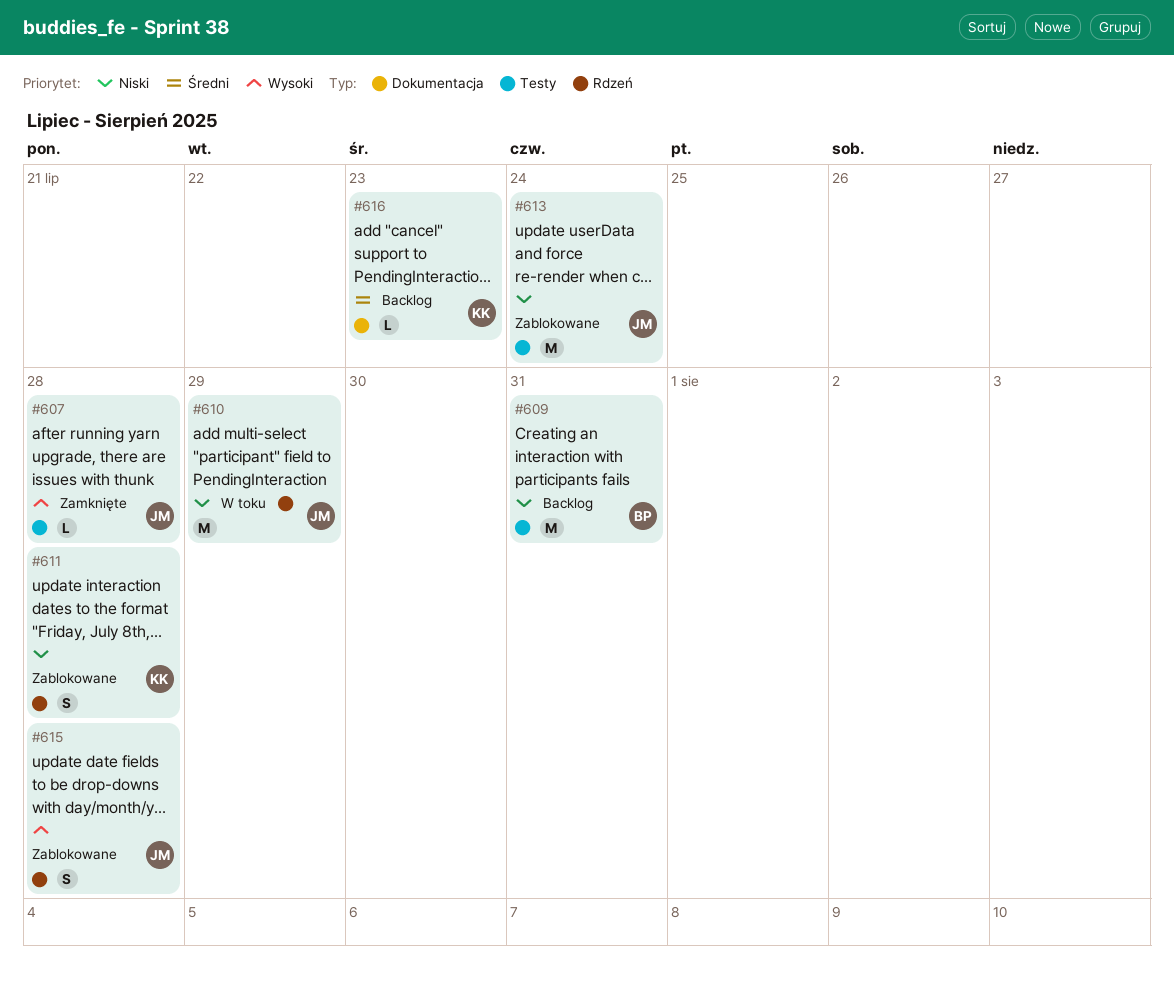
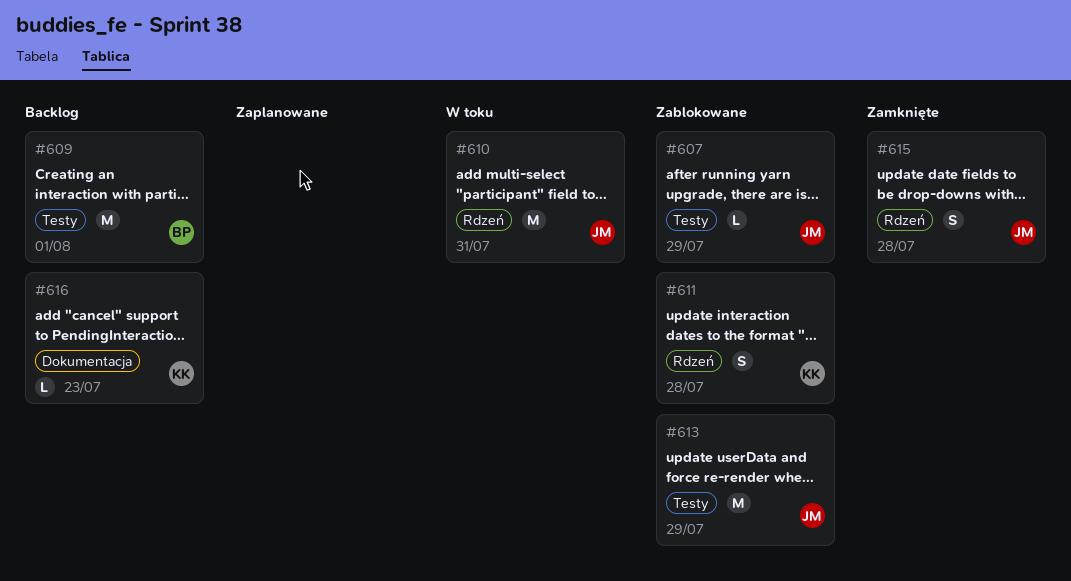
#607, status: Zamknięte -> Zablokowane
#607, due: Jul 28 -> Jul 29
#609, due: Jul 31 -> Aug 1
#610, due: Jul 29 -> Jul 31
#613, due: Jul 24 -> Jul 29
#615, status: Zablokowane -> Zamknięte

